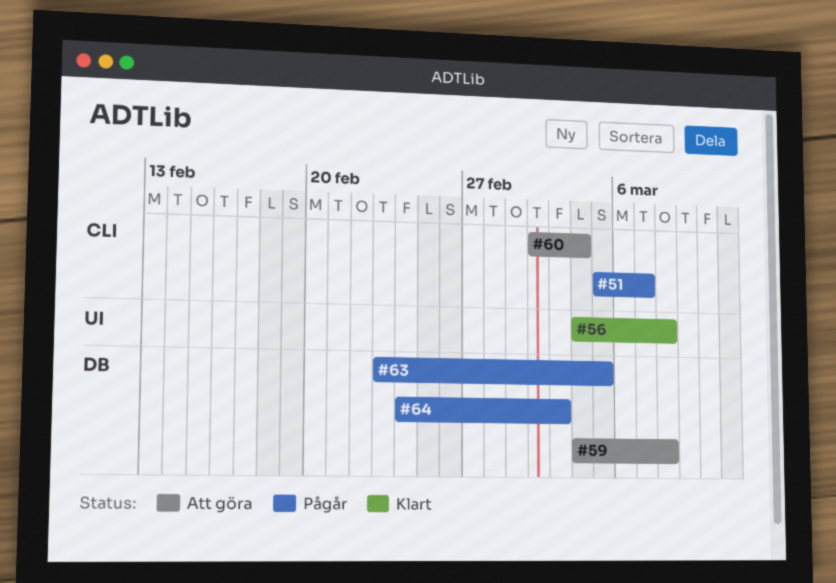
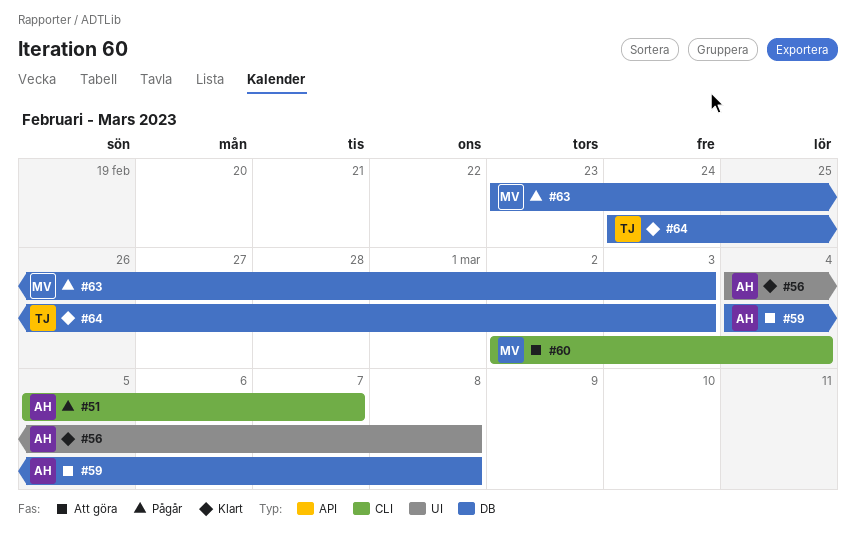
#63, due: Mar 5 -> Mar 3
#64, status: Pågår -> Klart

